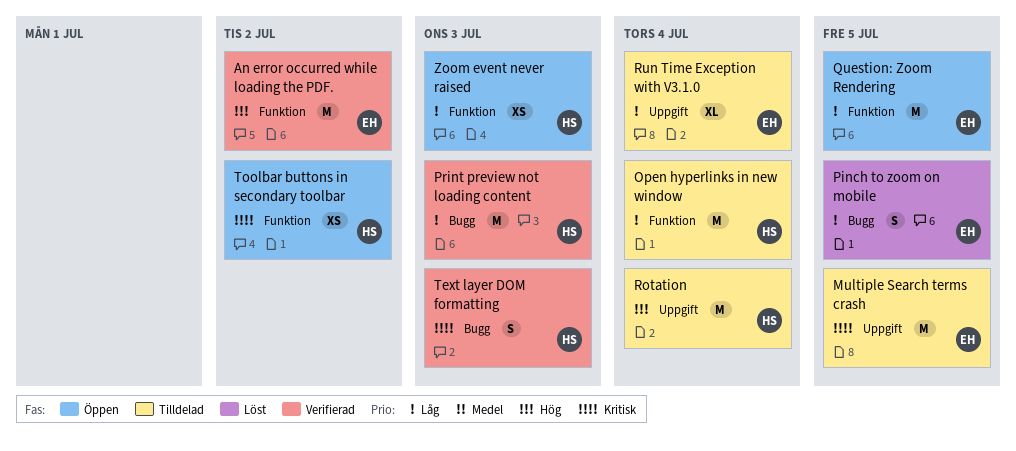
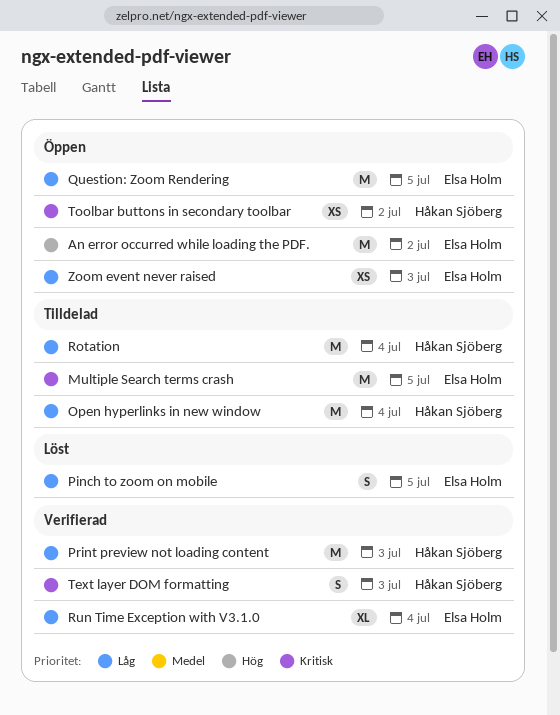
An error occurred while loading the PDF., status: Verifierad -> Öppen
Rotation, priority: Hög -> Låg
Run Time Exception with V3.1.0, status: Tilldelad -> Verifierad
Zoom event never raised, owner: Håkan Sjöberg -> Elsa Holm

